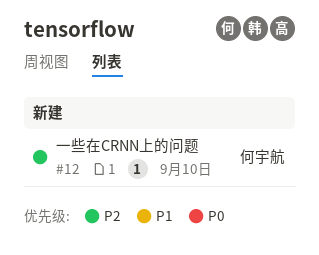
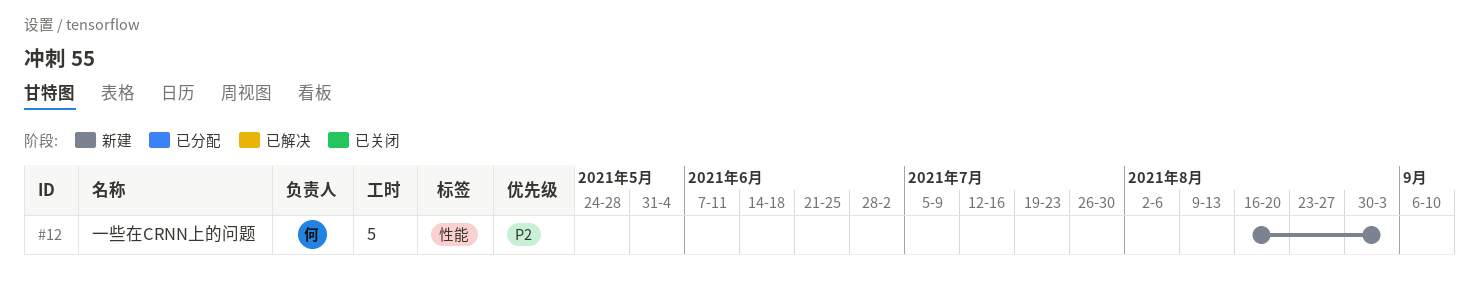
#12, estimate: 1 -> 5
#12, due: Sep 10 -> Sep 3

